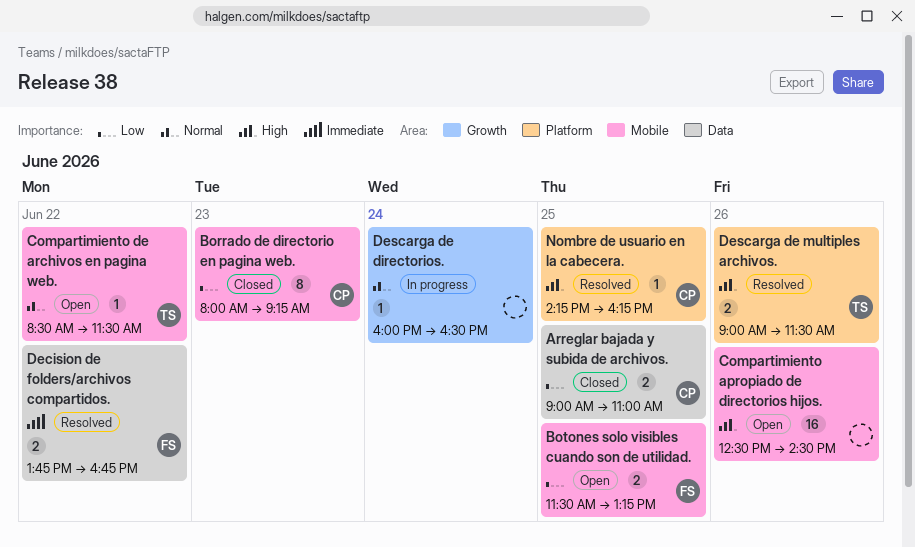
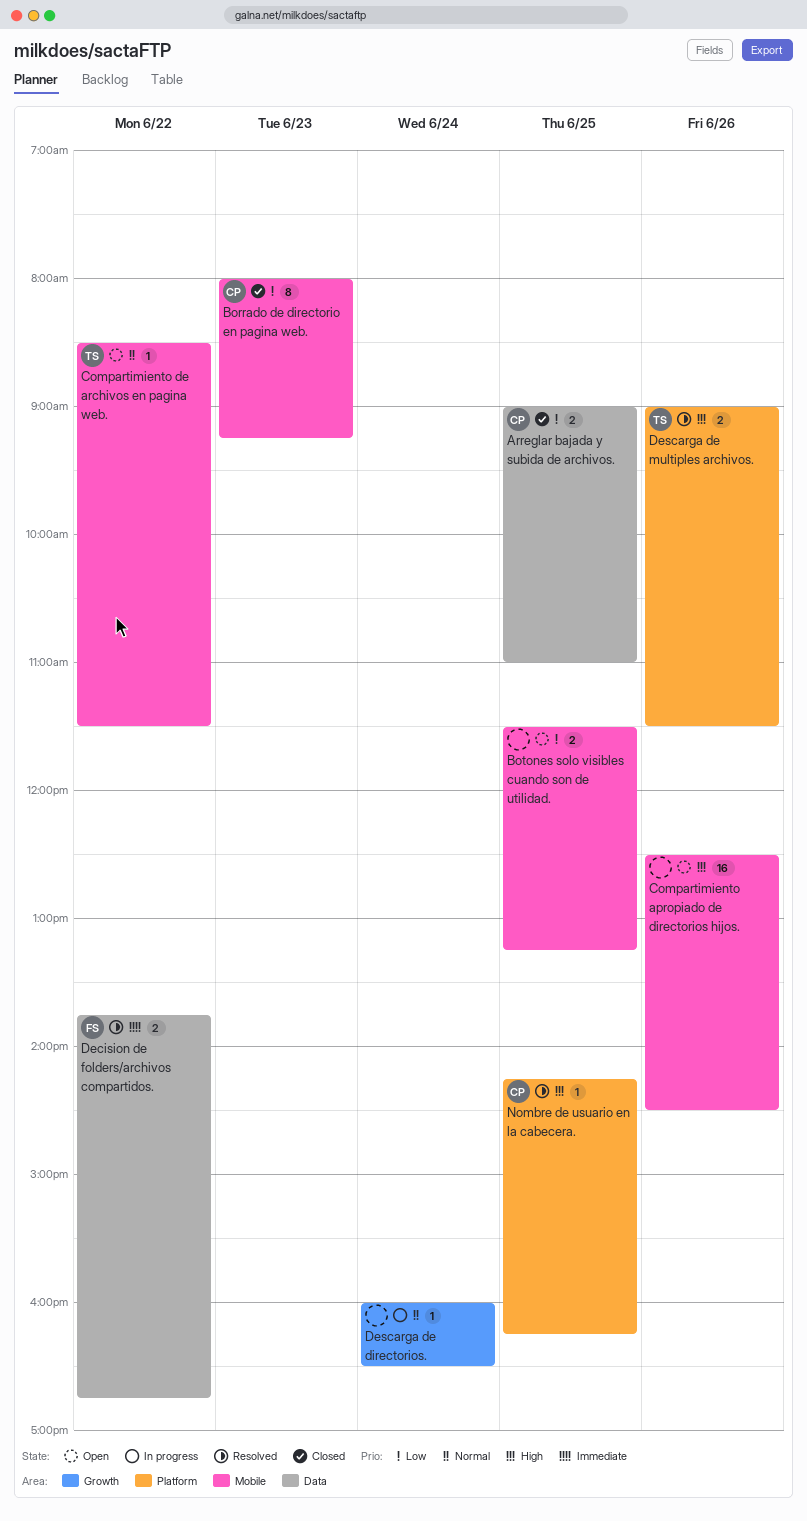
Botones solo visibles cuando son de utilidad., owner: FS -> none

